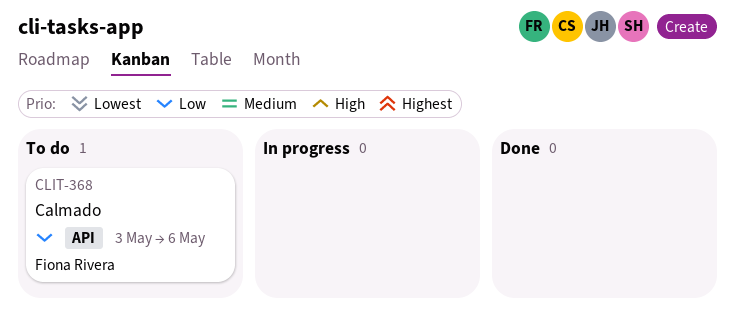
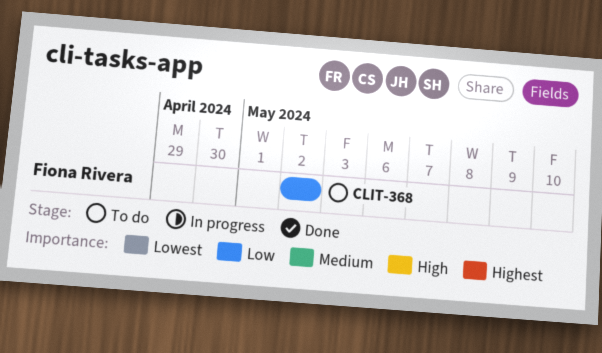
CLIT-368, start: May 3 -> May 2
CLIT-368, due: May 6 -> May 2

